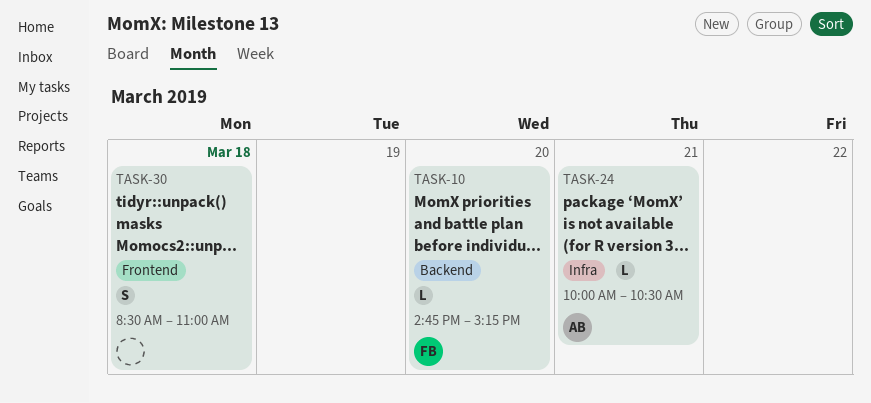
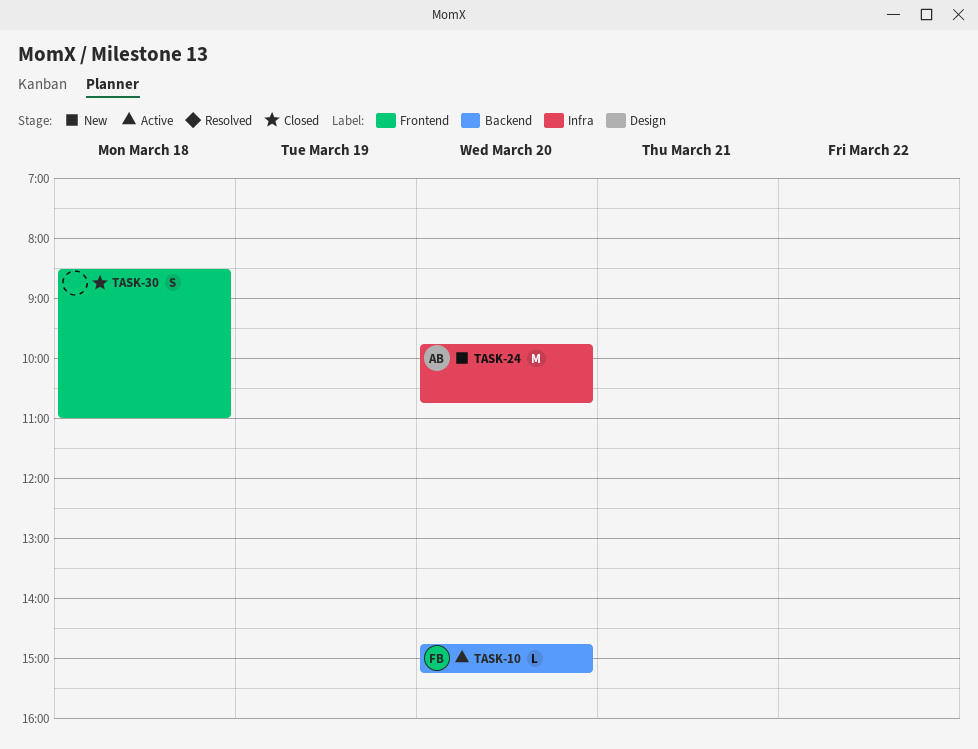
TASK-24, estimate: L -> M
TASK-24, day: Mar 21 -> Mar 20
TASK-24, begins: 10:00 -> 09:45
TASK-24, ends: 10:30 -> 10:45

